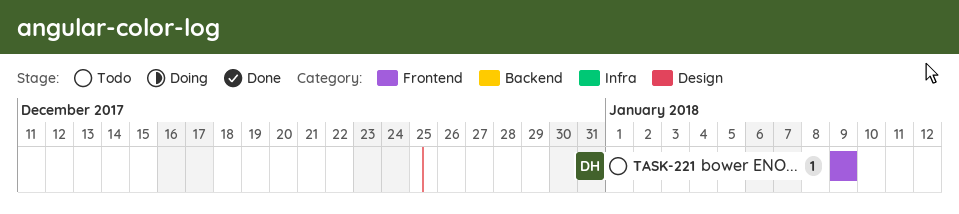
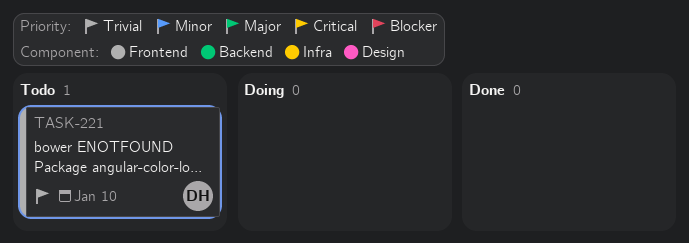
TASK-221, due: Jan 9 -> Jan 10

